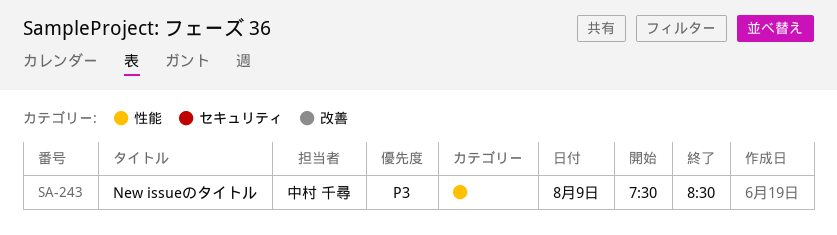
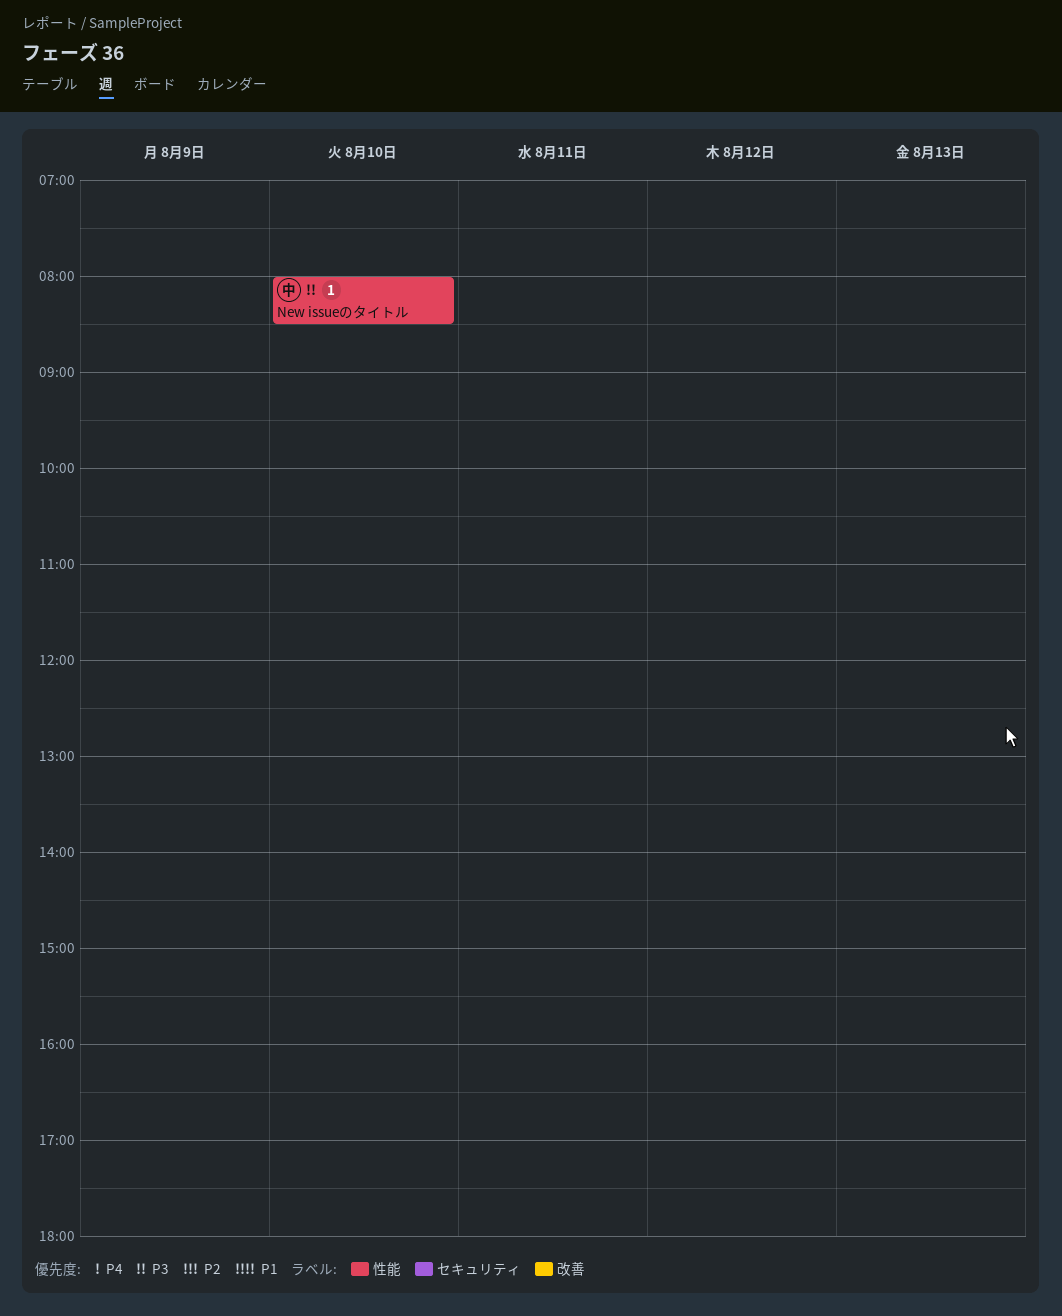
New issueのタイトル, day: Aug 9 -> Aug 10
New issueのタイトル, begins: 07:30 -> 08:00

